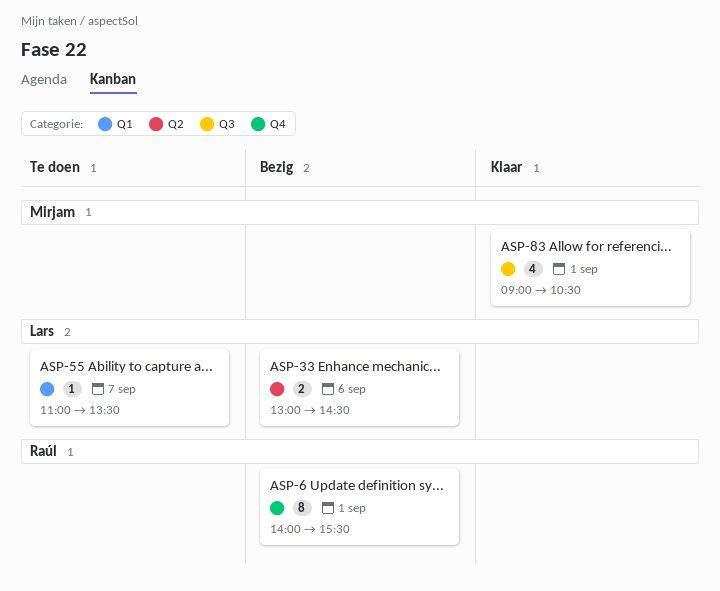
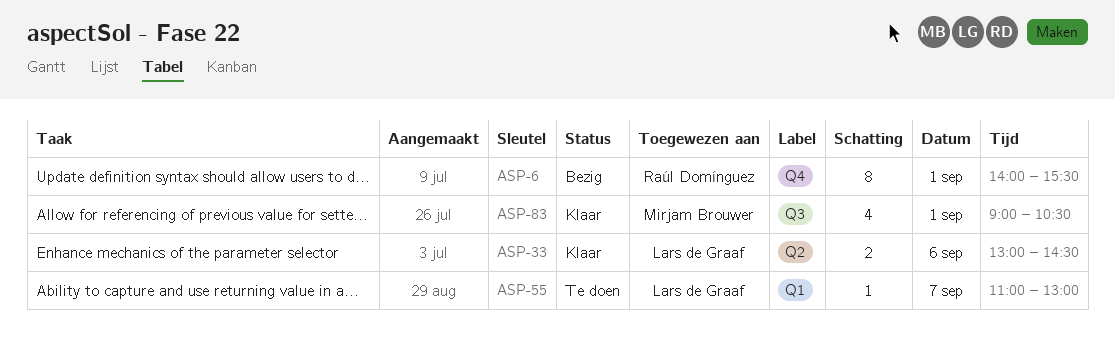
ASP-33, status: Bezig -> Klaar
ASP-55, ends: 13:30 -> 13:00

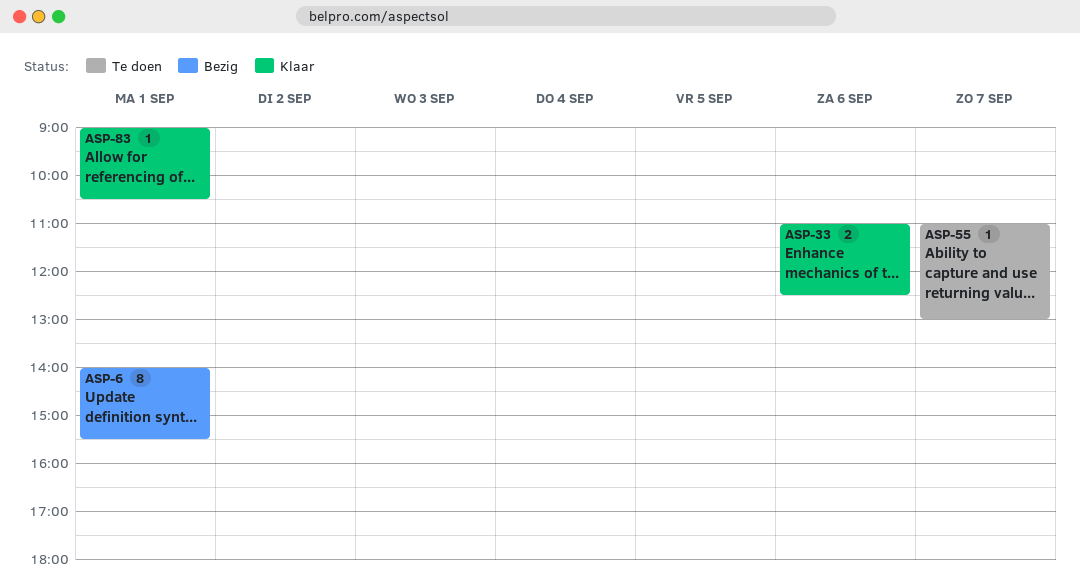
ASP-33, begins: 13:00 -> 11:00
ASP-33, ends: 14:30 -> 12:30
ASP-83, estimate: 4 -> 1

